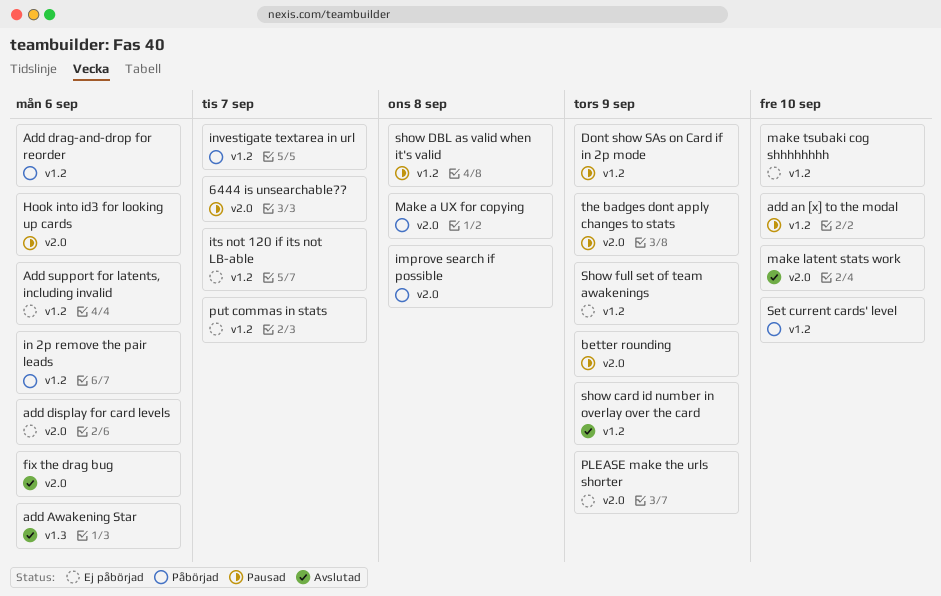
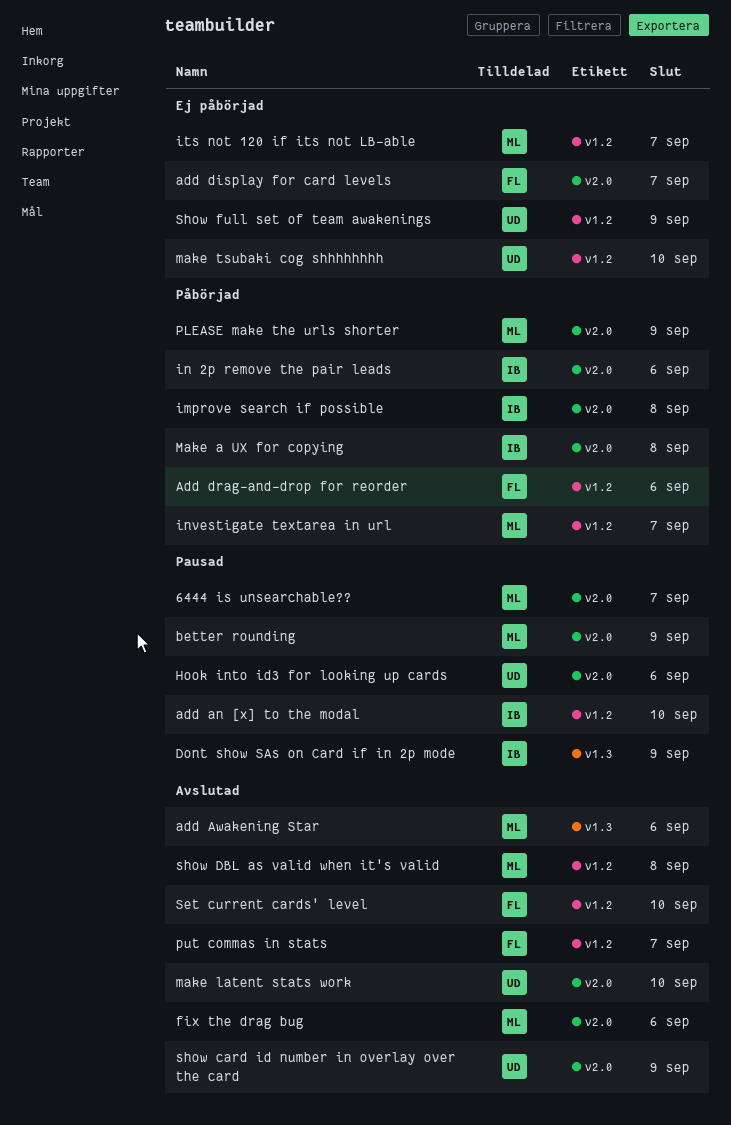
add display for card levels, due: Sep 6 -> Sep 7
Add support for latents, including invalid: present -> none
Dont show SAs on Card if in 2p mode, label: v1.2 -> v1.3
in 2p remove the pair leads, label: v1.2 -> v2.0
PLEASE make the urls shorter, status: Ej påbörjad -> Påbörjad
put commas in stats, status: Ej påbörjad -> Avslutad
Set current cards' level, status: Påbörjad -> Avslutad
show card id number in overlay over the card, label: v1.2 -> v2.0
show DBL as valid when it's valid, status: Pausad -> Avslutad
the badges dont apply changes to stats: present -> none

